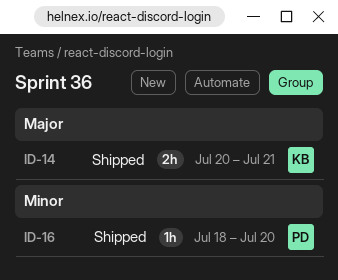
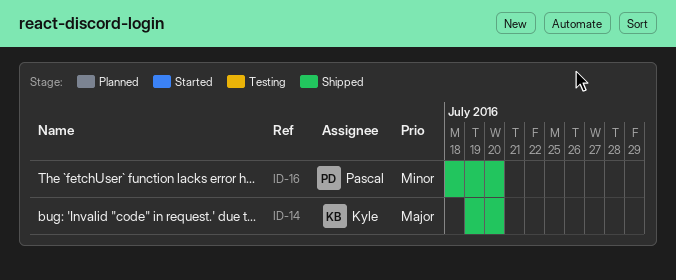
ID-14, start: Jul 20 -> Jul 19
ID-14, due: Jul 21 -> Jul 20

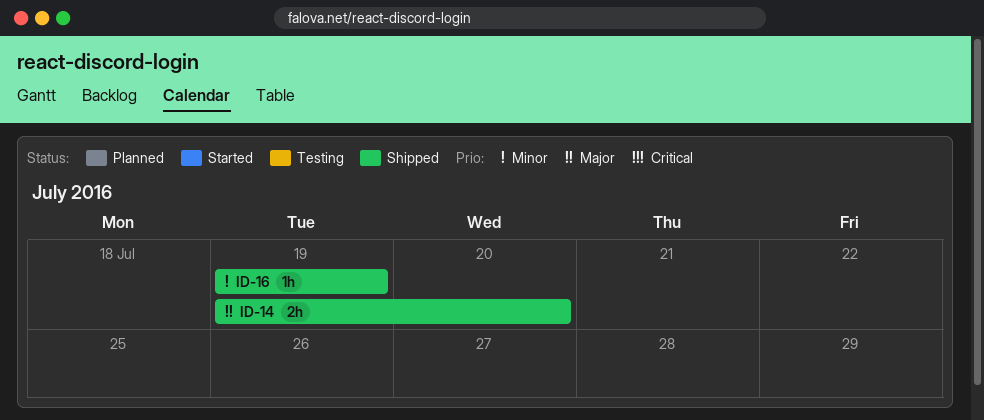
ID-16, start: Jul 18 -> Jul 19
ID-16, due: Jul 20 -> Jul 19

